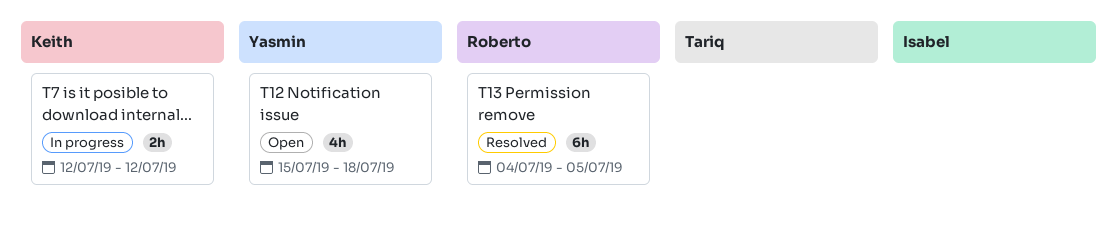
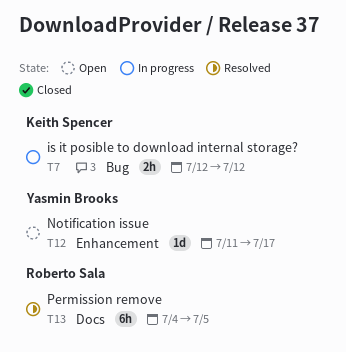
T12, estimate: 4h -> 1d
T12, start: Jul 15 -> Jul 11
T12, due: Jul 18 -> Jul 17

